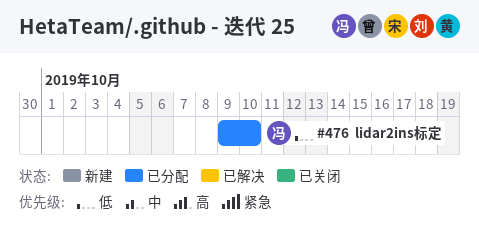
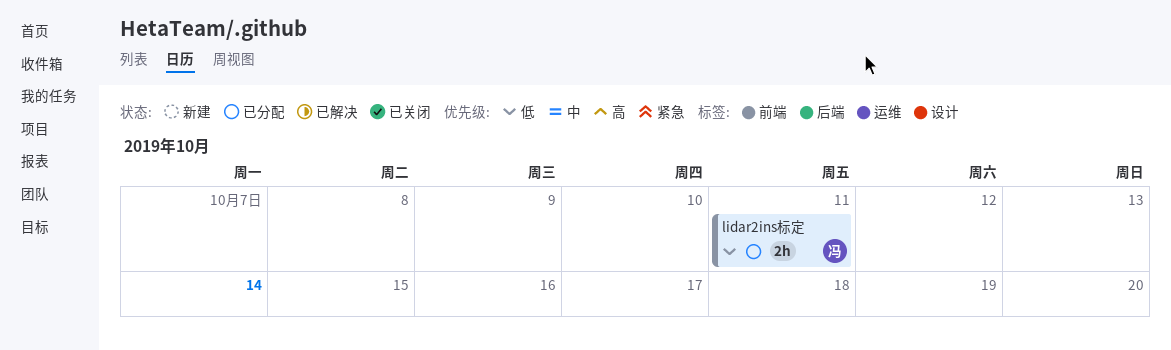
lidar2ins标定, due: Oct 10 -> Oct 11

